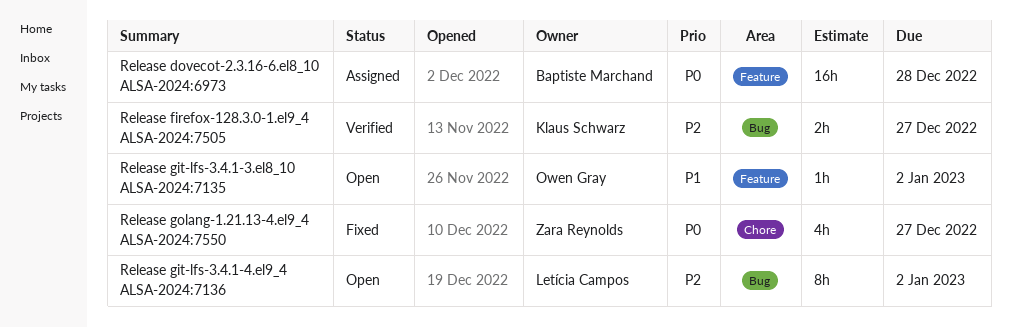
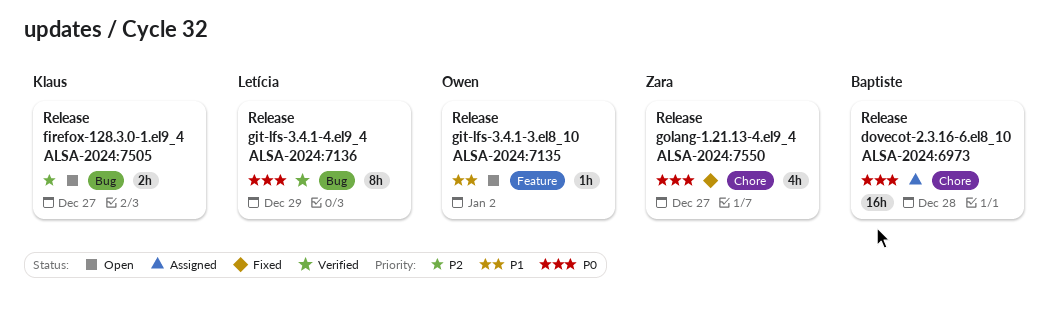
Release dovecot-2.3.16-6.el8_10 ALSA-2024:6973, label: Feature -> Chore
Release firefox-128.3.0-1.el9_4 ALSA-2024:7505, status: Verified -> Open
Release git-lfs-3.4.1-4.el9_4 ALSA-2024:7136, status: Open -> Verified
Release git-lfs-3.4.1-4.el9_4 ALSA-2024:7136, priority: P2 -> P0
Release git-lfs-3.4.1-4.el9_4 ALSA-2024:7136, due: Jan 2 -> Dec 29

